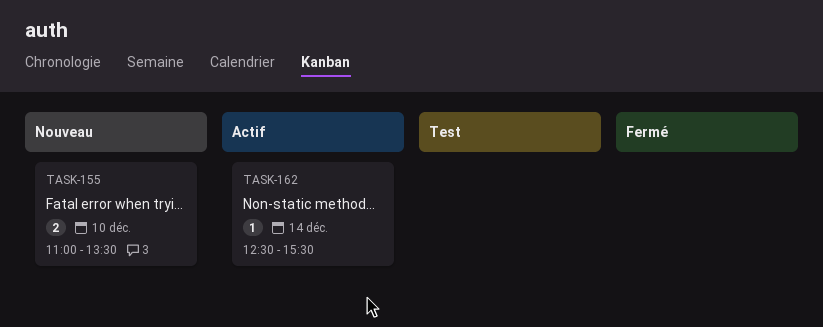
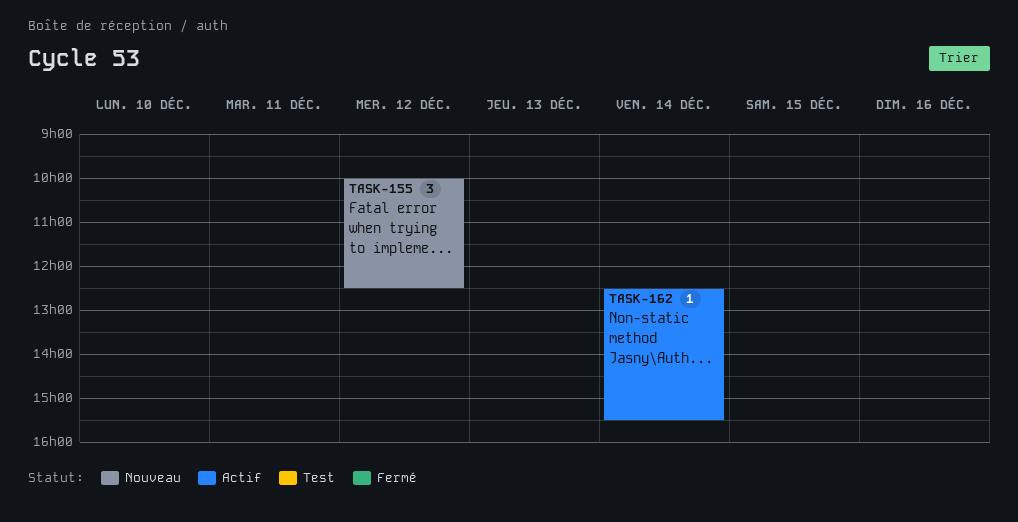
TASK-155, estimate: 2 -> 3
TASK-155, day: Dec 10 -> Dec 12
TASK-155, begins: 11:00 -> 10:00
TASK-155, ends: 13:30 -> 12:30

